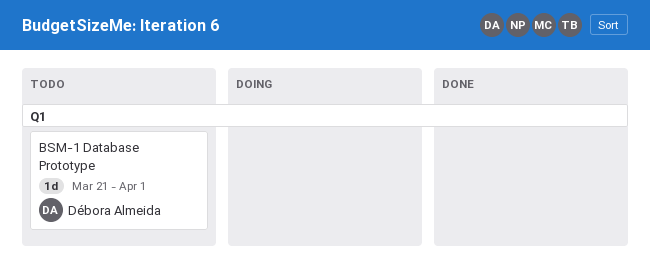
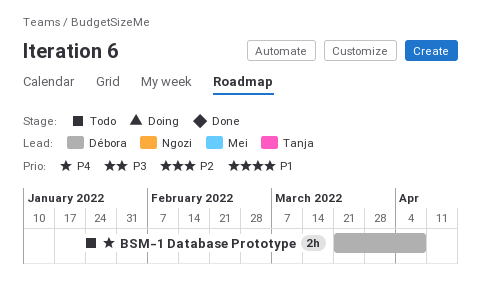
BSM-1 Database Prototype, estimate: 1d -> 2h
BSM-1 Database Prototype, due: Apr 1 -> Apr 8

